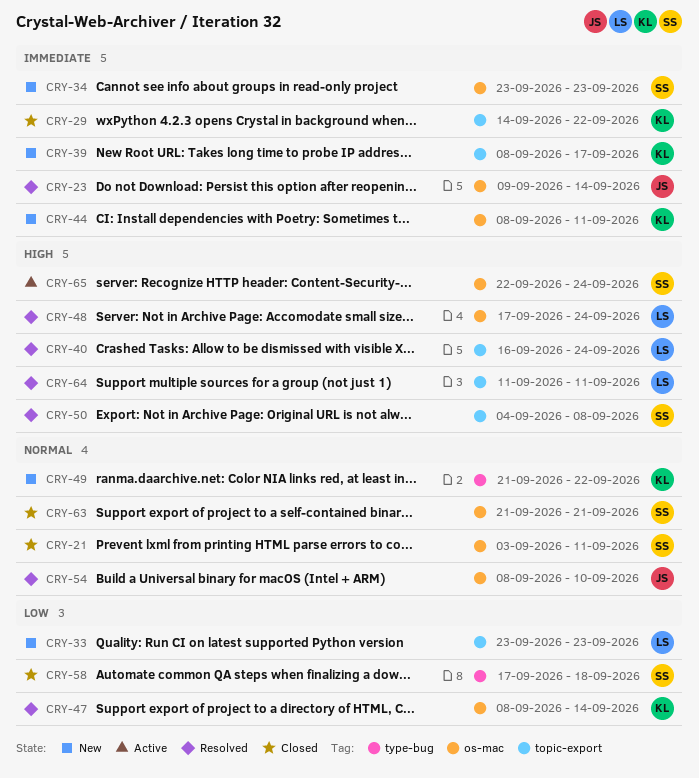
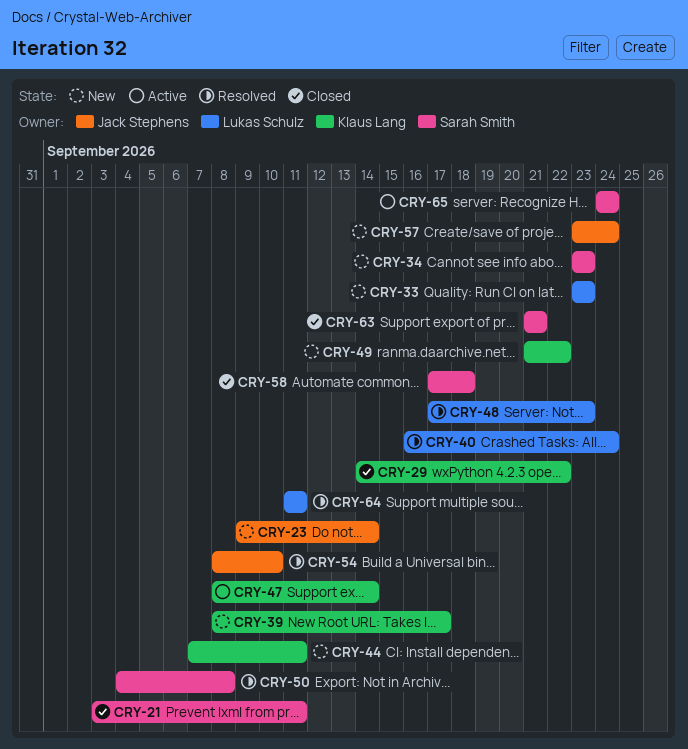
CRY-23, status: Resolved -> New
CRY-44, start: Sep 8 -> Sep 7
CRY-47, status: Resolved -> Active
CRY-48, due: Sep 24 -> Sep 23
CRY-57: none -> present
CRY-65, start: Sep 22 -> Sep 24

